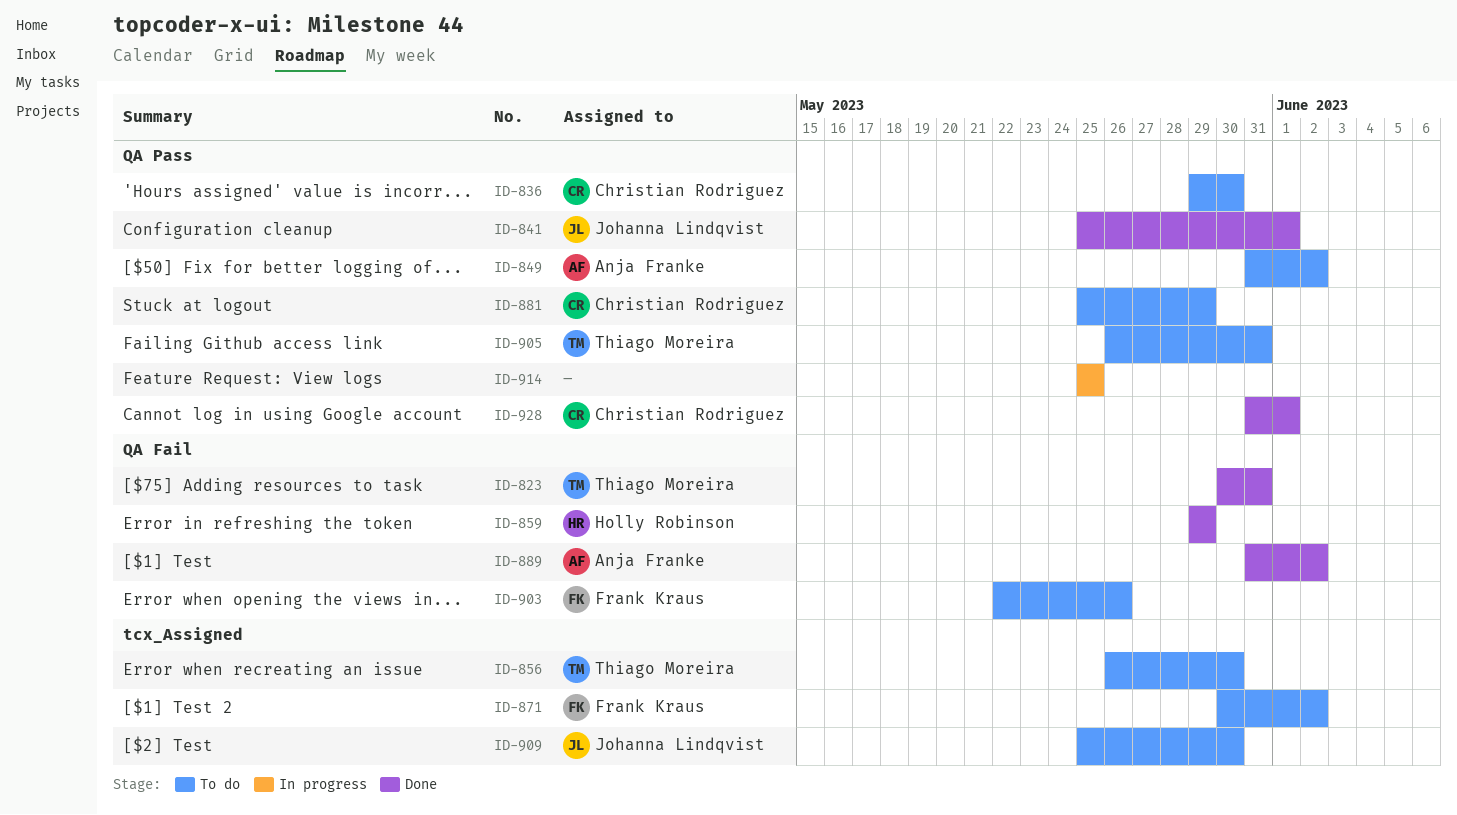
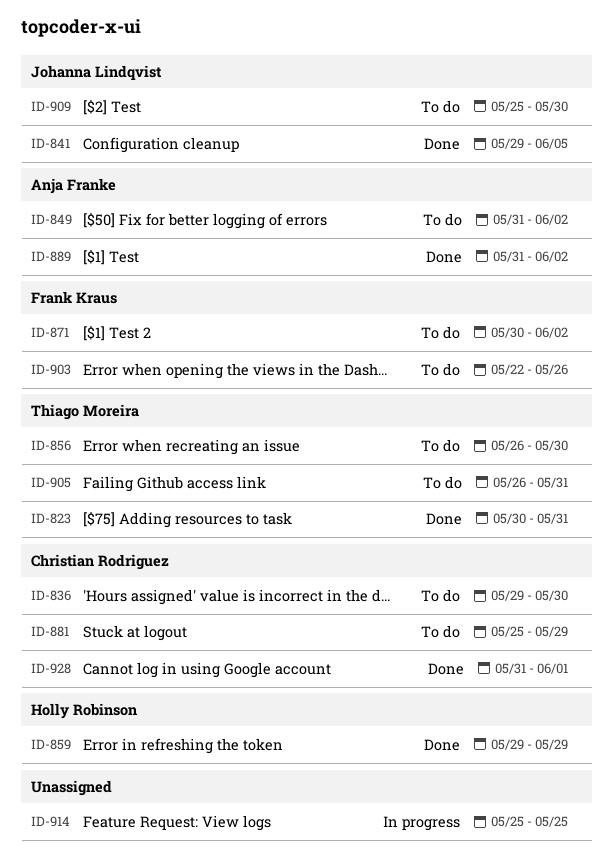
ID-841, start: May 25 -> May 29
ID-841, due: Jun 1 -> Jun 5

